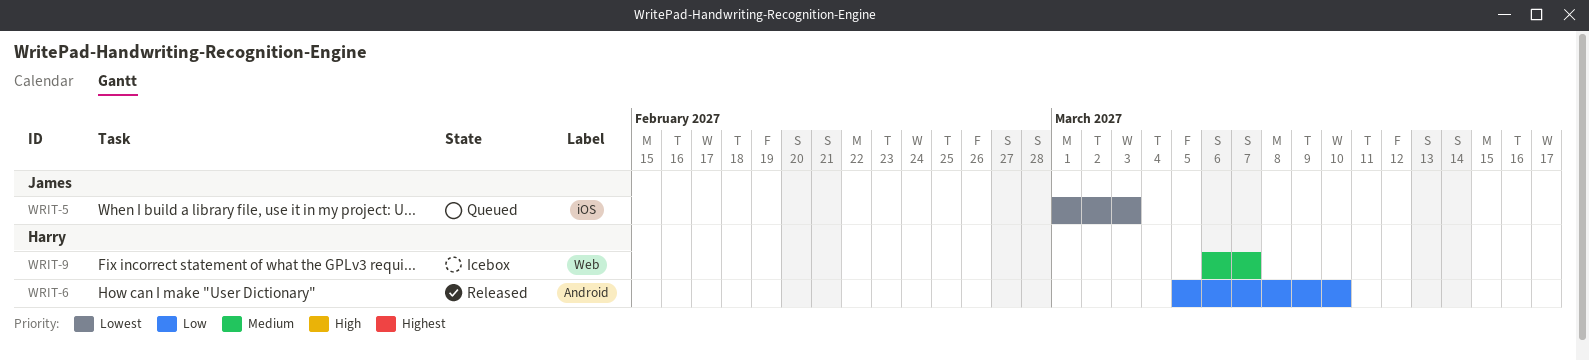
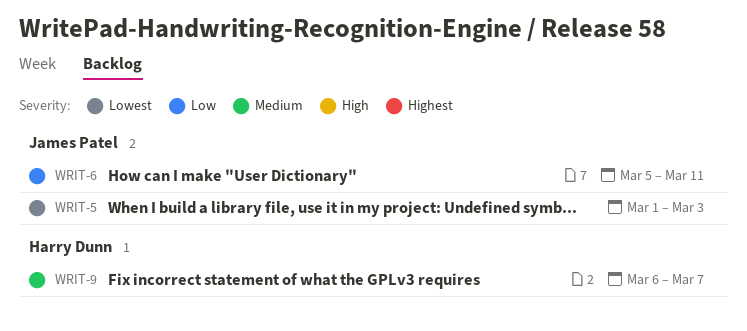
WRIT-6, owner: Harry Dunn -> James Patel
WRIT-6, due: Mar 10 -> Mar 11

